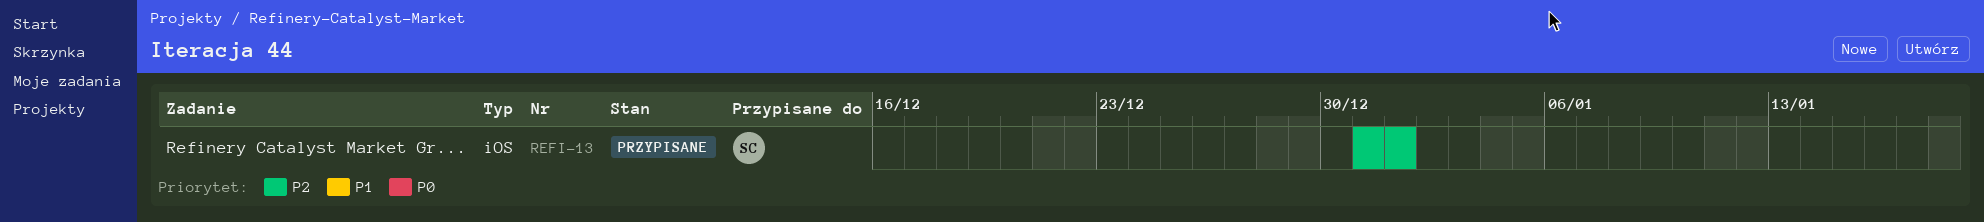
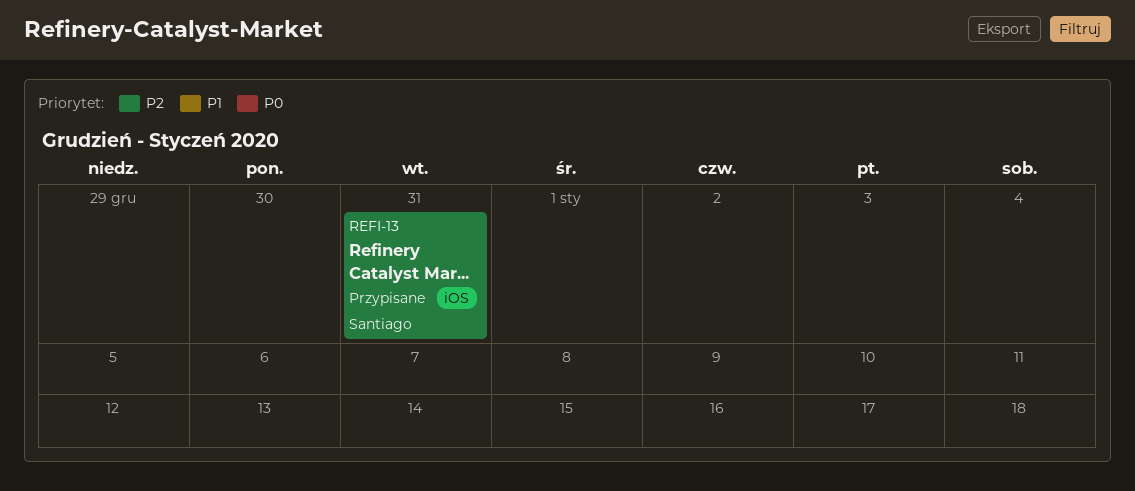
REFI-13, due: Jan 1 -> Dec 31

